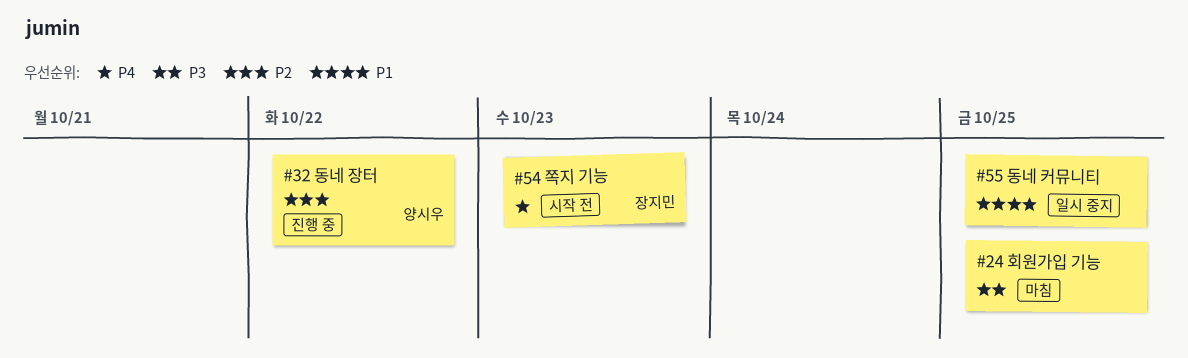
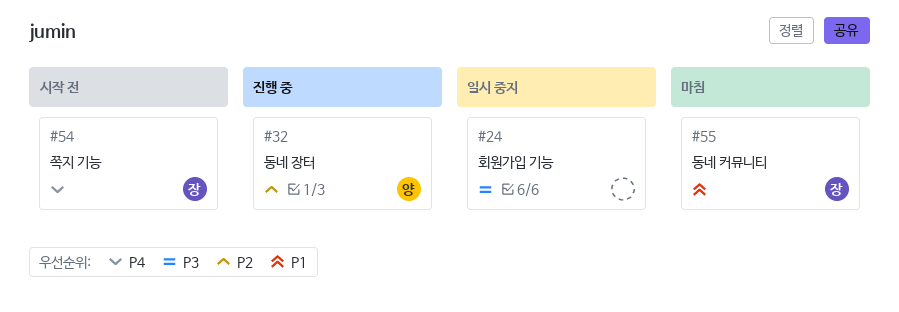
#24, status: 마침 -> 일시 중지
#55, status: 일시 중지 -> 마침
#55, owner: none -> 장지민

